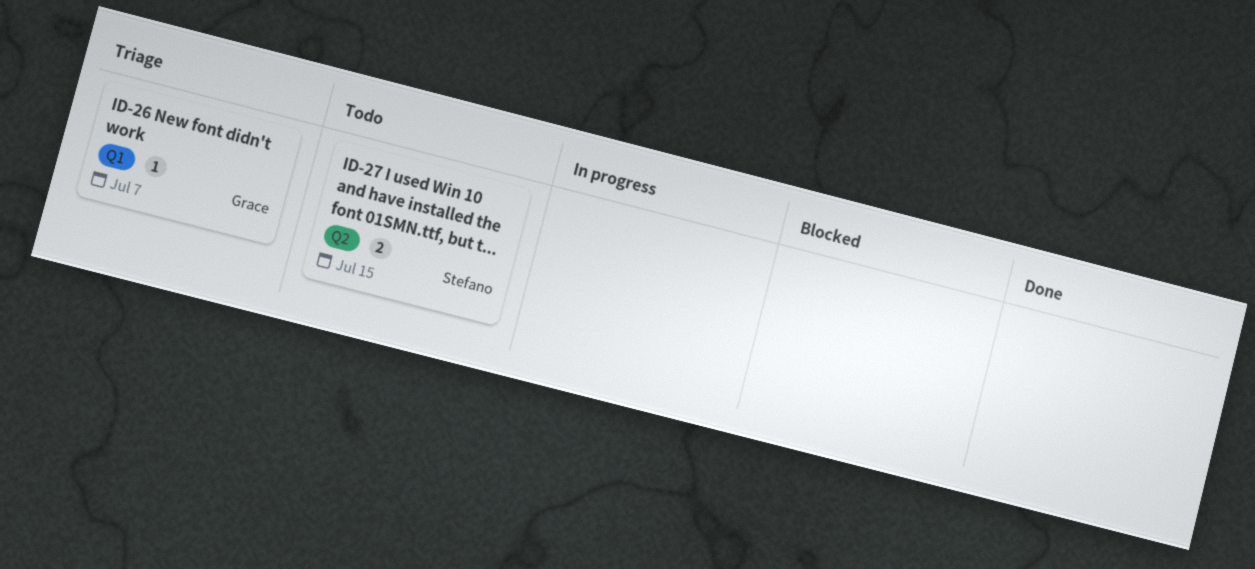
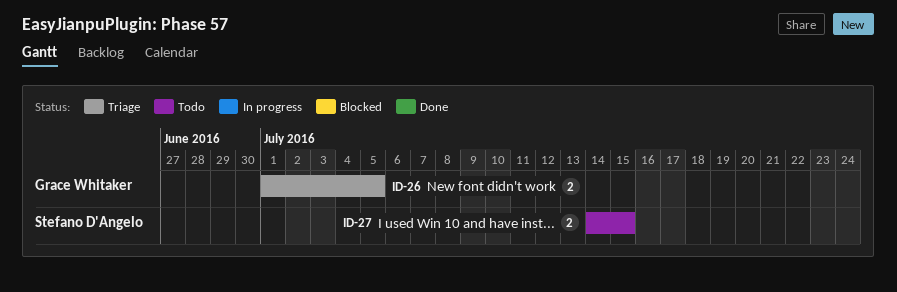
ID-26, estimate: 1 -> 2
ID-26, due: Jul 7 -> Jul 5

